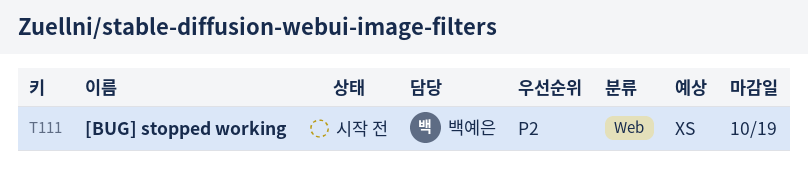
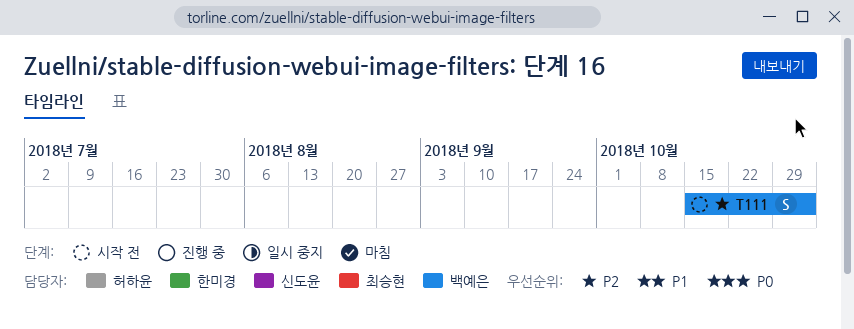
T111, estimate: XS -> S
T111, due: Oct 19 -> Nov 2

